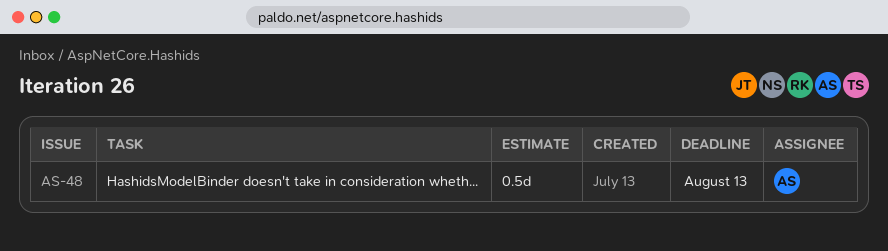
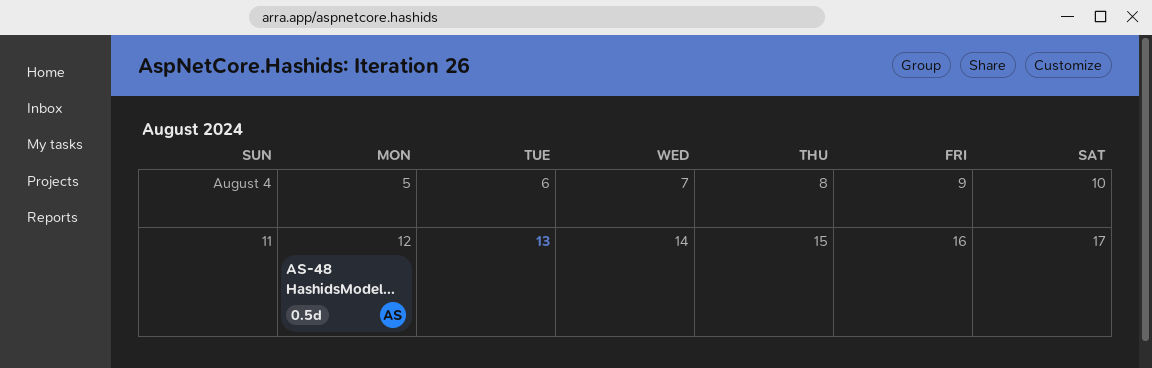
AS-48, due: Aug 13 -> Aug 12

